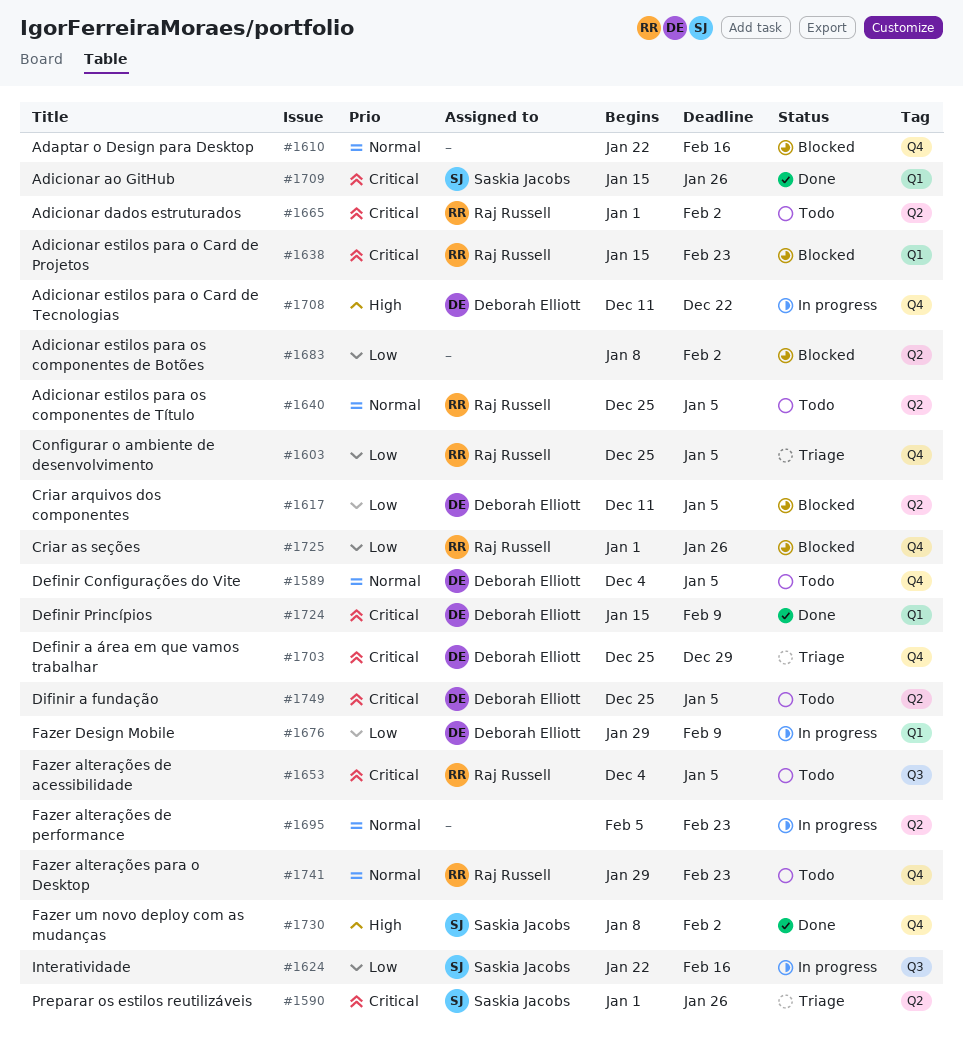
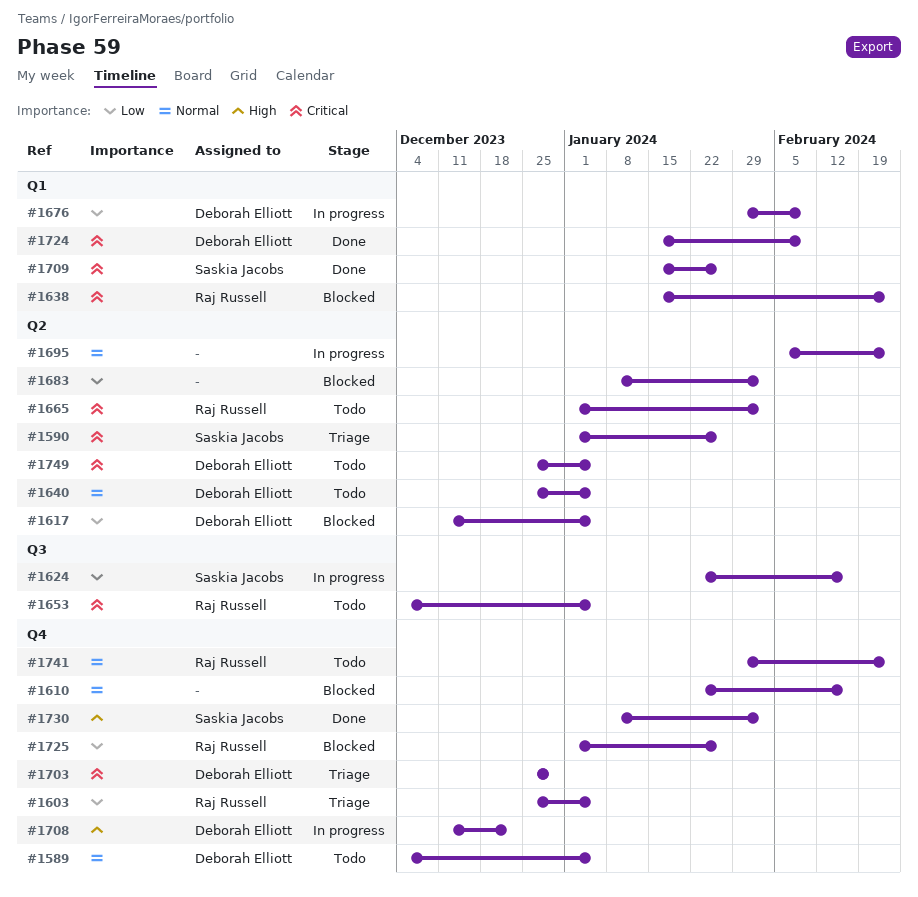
#1640, owner: Raj Russell -> Deborah Elliott

